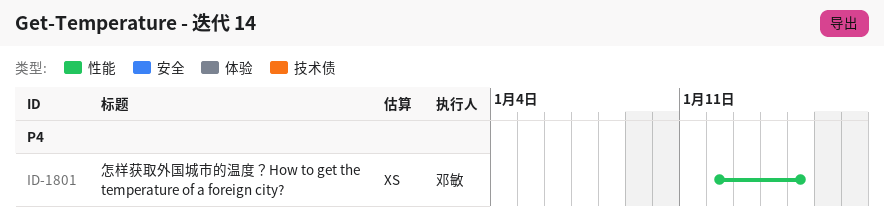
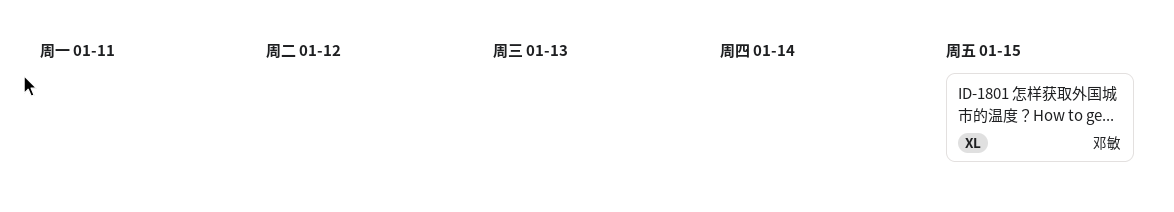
ID-1801, estimate: XS -> XL

